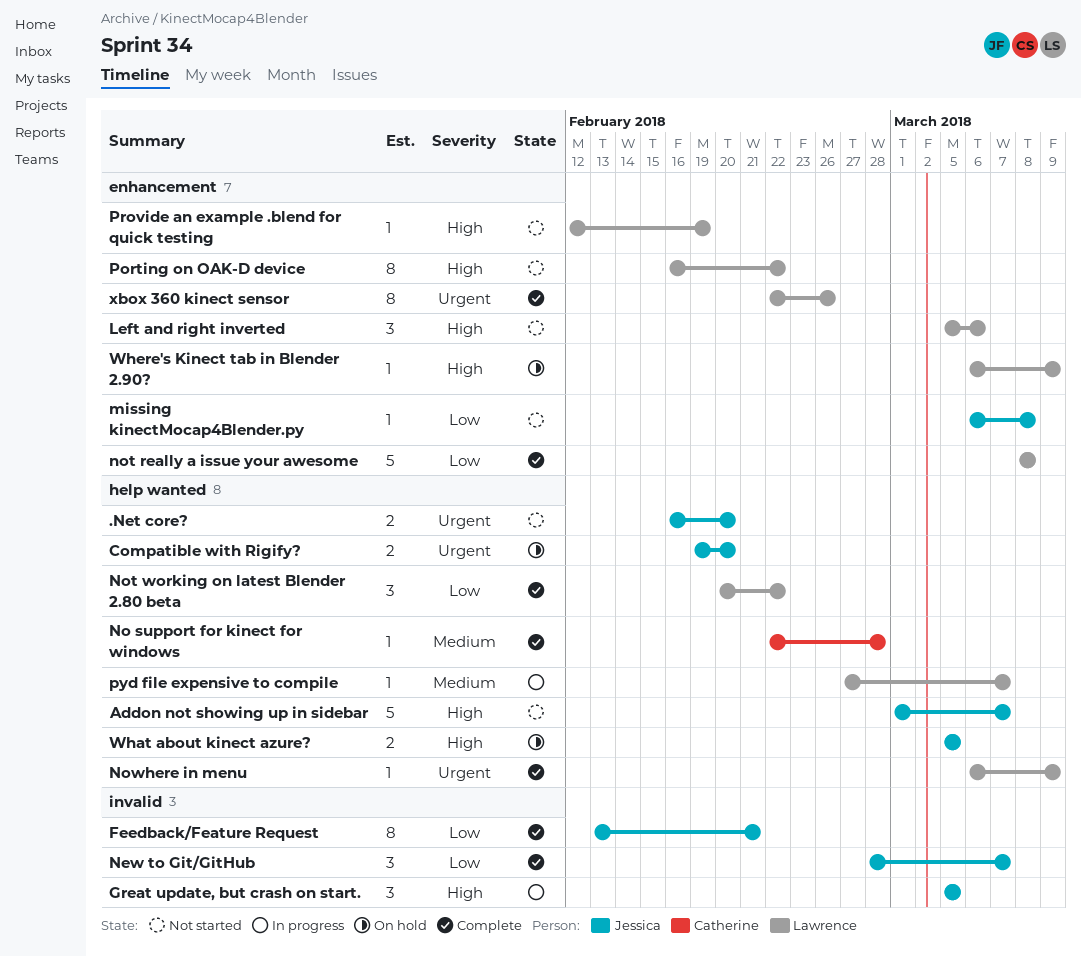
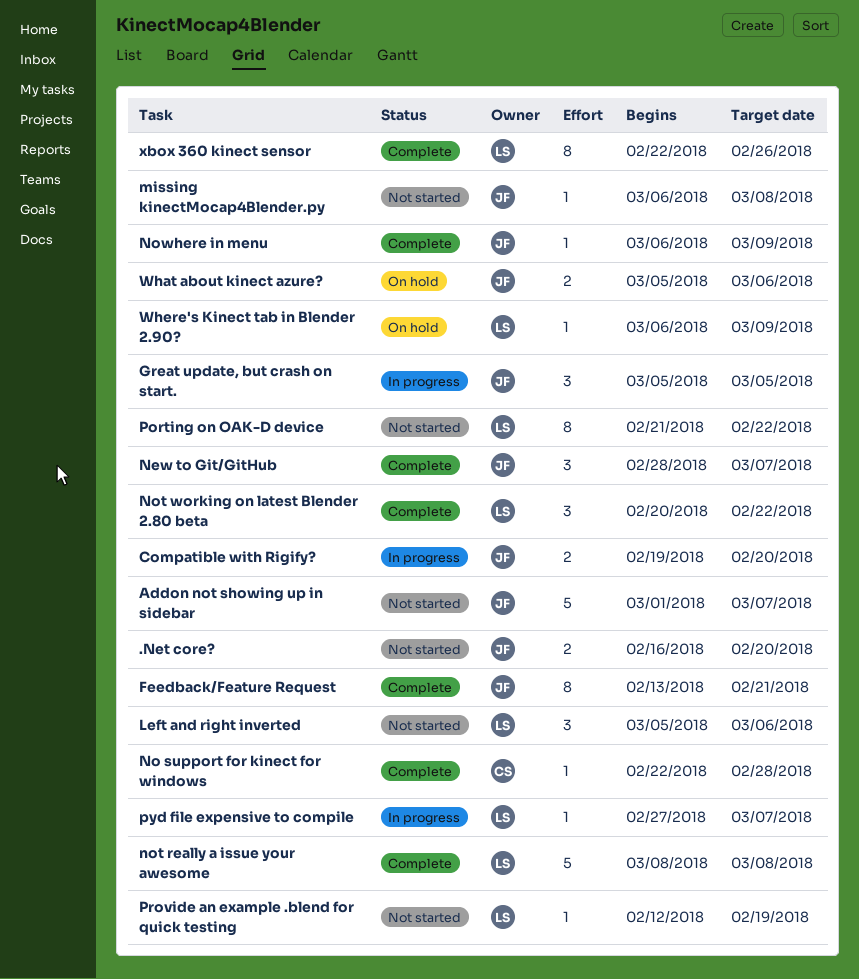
Compatible with Rigify?, status: On hold -> In progress
Nowhere in menu, owner: Lawrence -> Jessica
Porting on OAK-D device, start: Feb 16 -> Feb 21
What about kinect azure?, due: Mar 5 -> Mar 6

